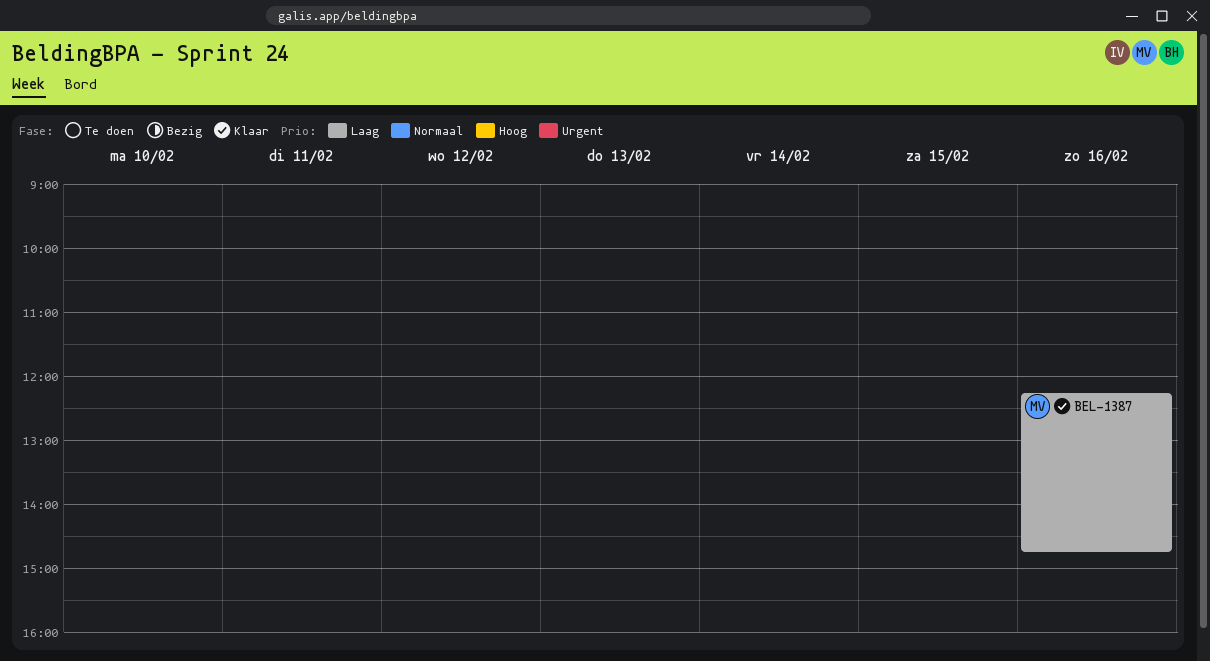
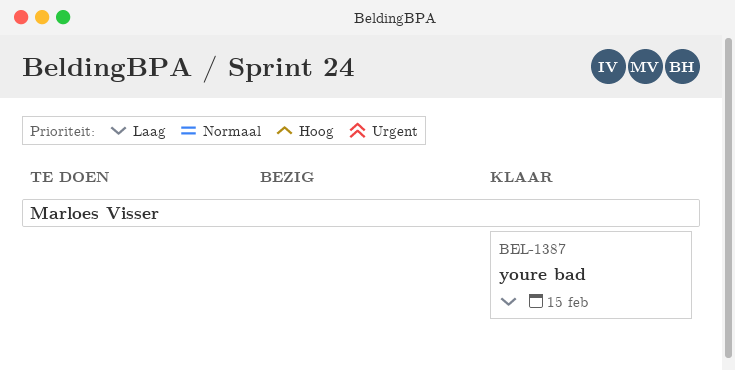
BEL-1387, day: Feb 16 -> Feb 15

